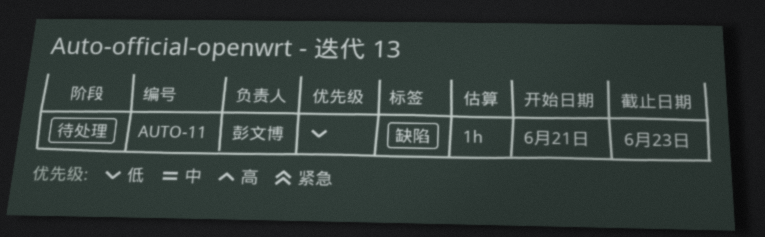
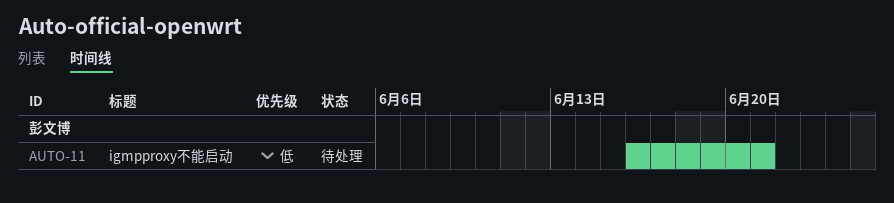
AUTO-11, start: Jun 21 -> Jun 16
AUTO-11, due: Jun 23 -> Jun 21

